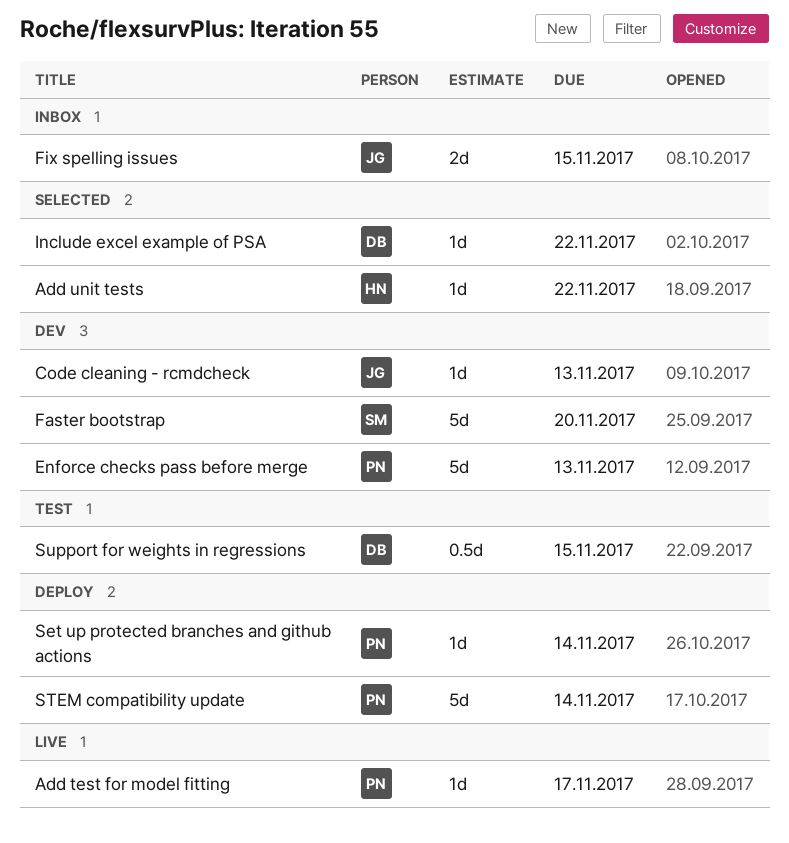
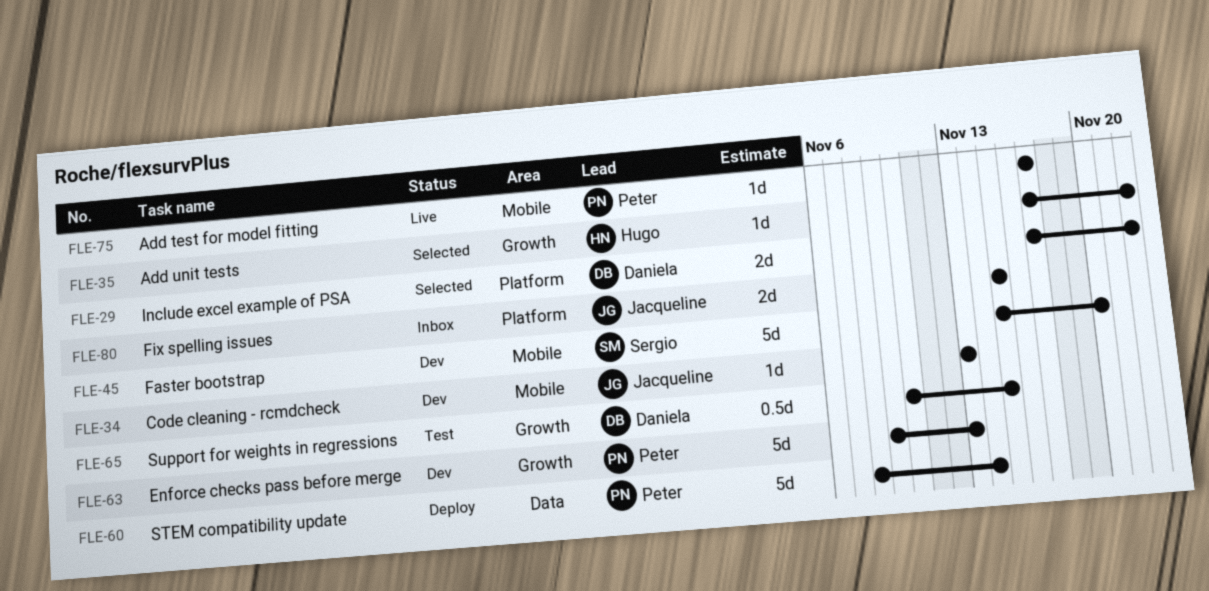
Include excel example of PSA, estimate: 1d -> 2d
Set up protected branches and github actions: present -> none

